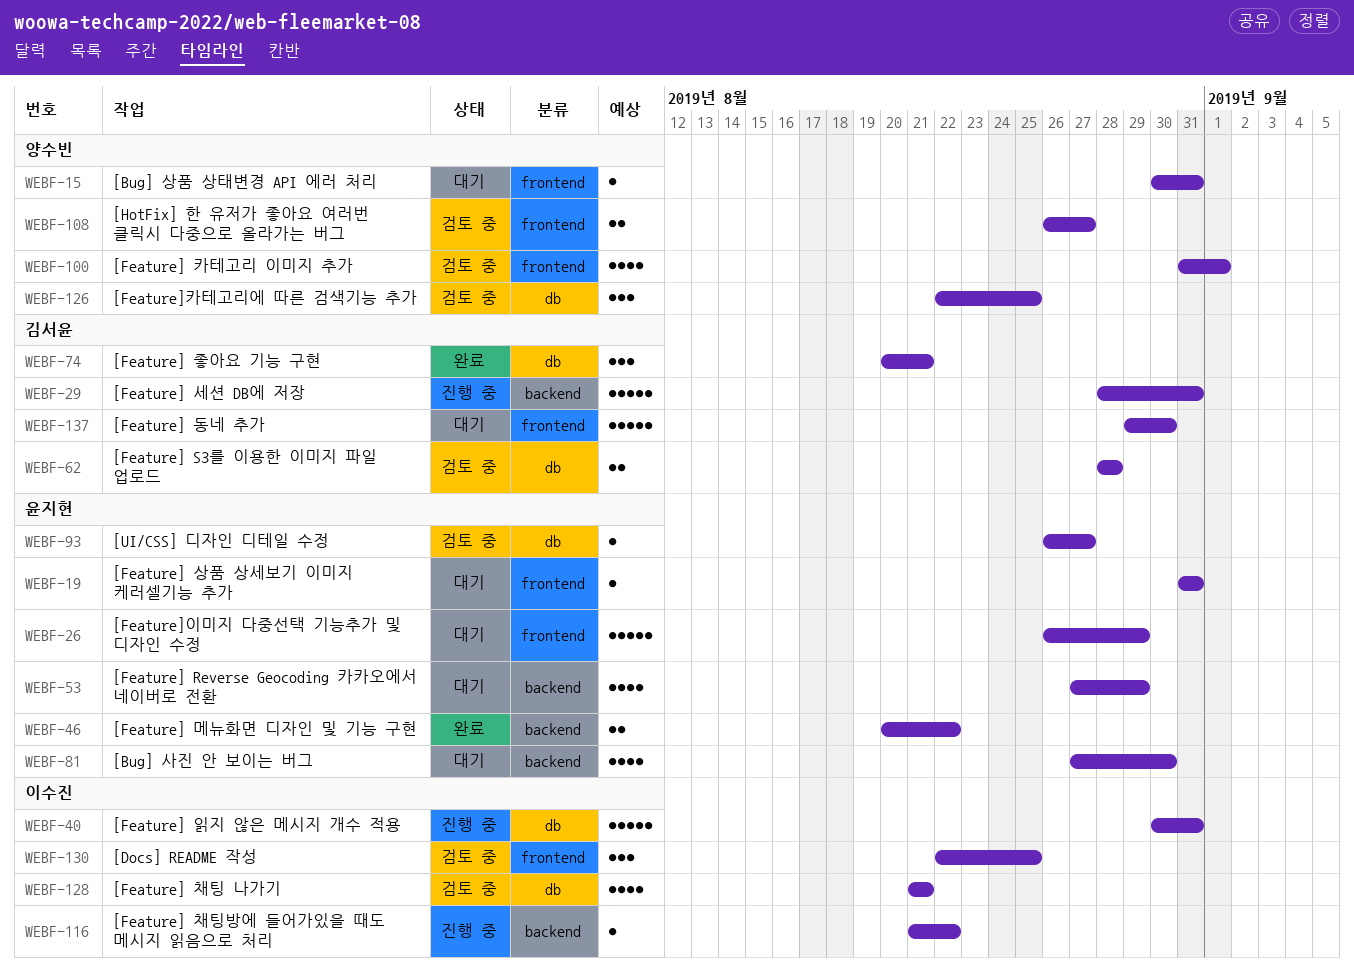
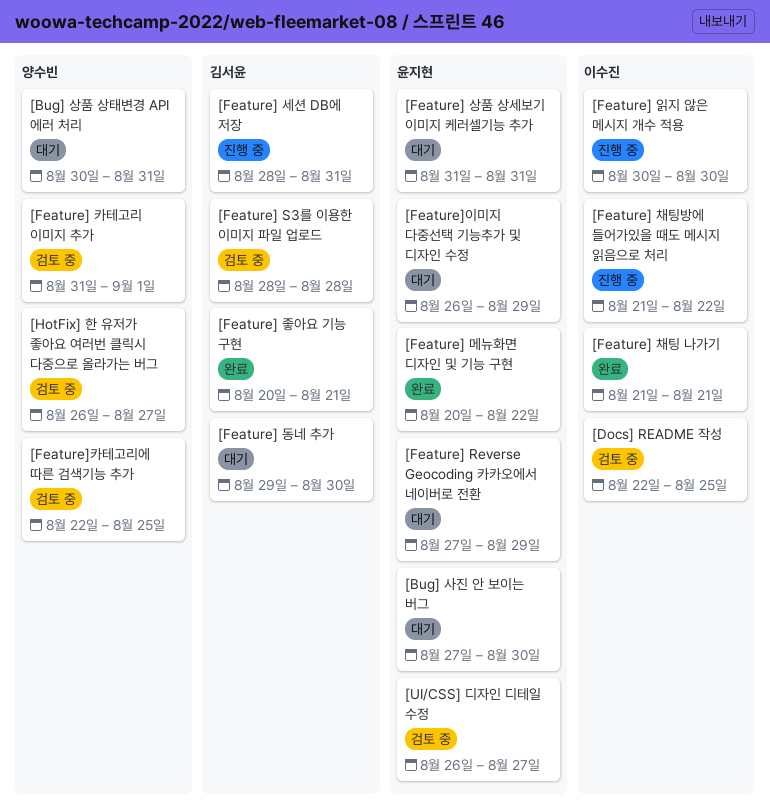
[Feature] 읽지 않은 메시지 개수 적용, due: Aug 31 -> Aug 30
[Feature] 채팅 나가기, status: 검토 중 -> 완료

